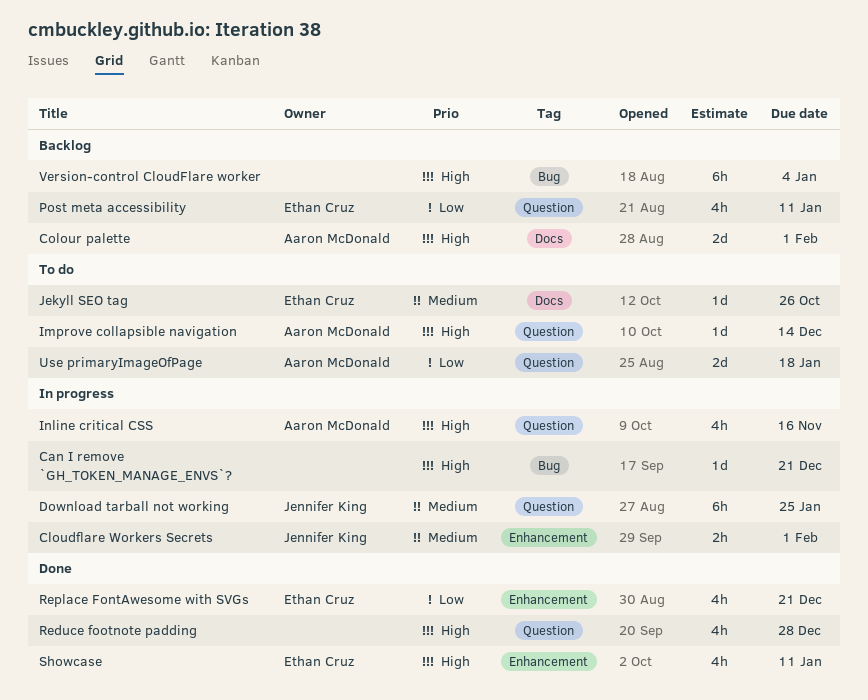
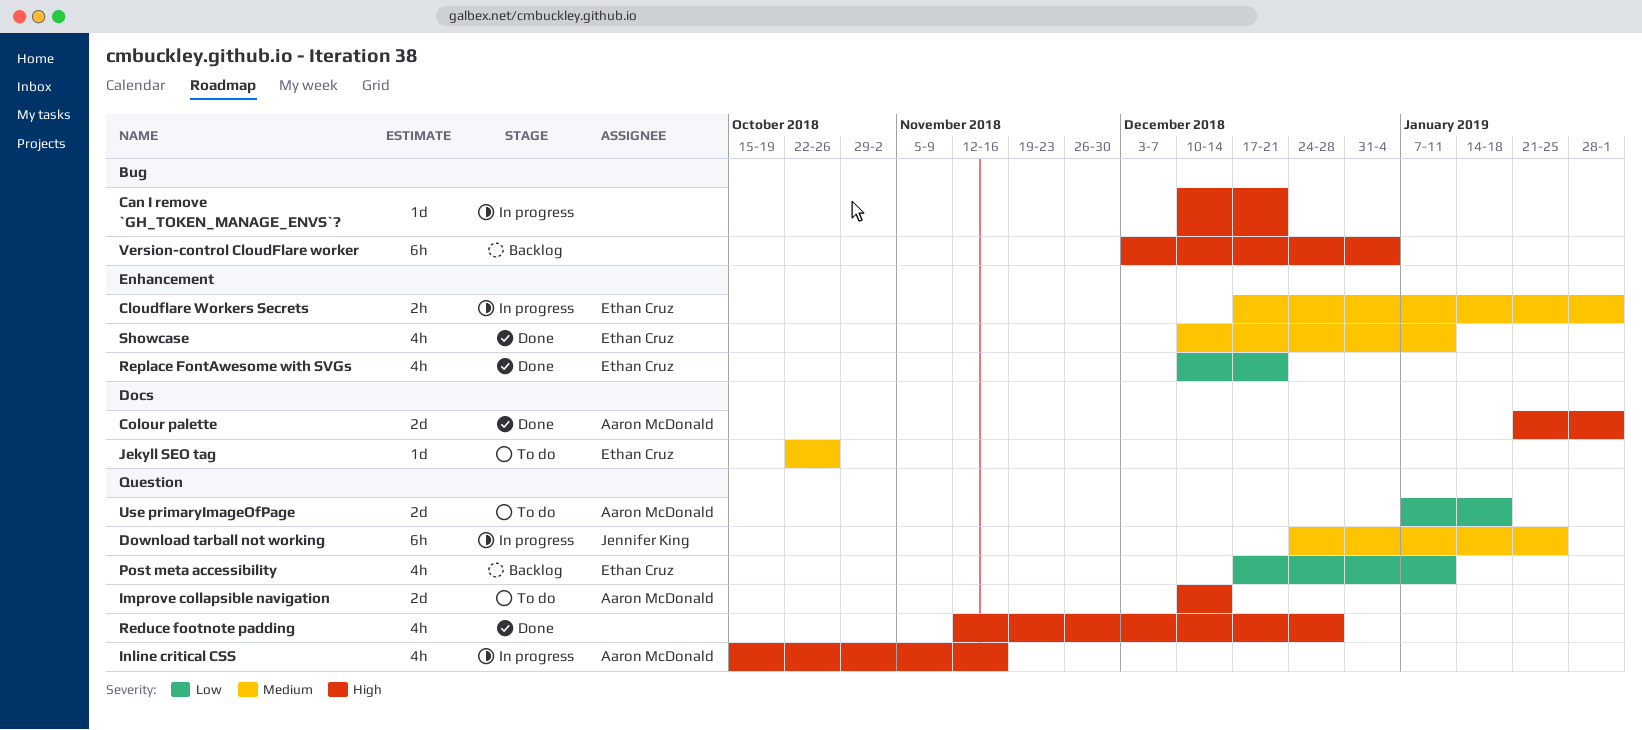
Cloudflare Workers Secrets, owner: Jennifer King -> Ethan Cruz
Colour palette, status: Backlog -> Done
Improve collapsible navigation, estimate: 1d -> 2d
Showcase, priority: High -> Medium

